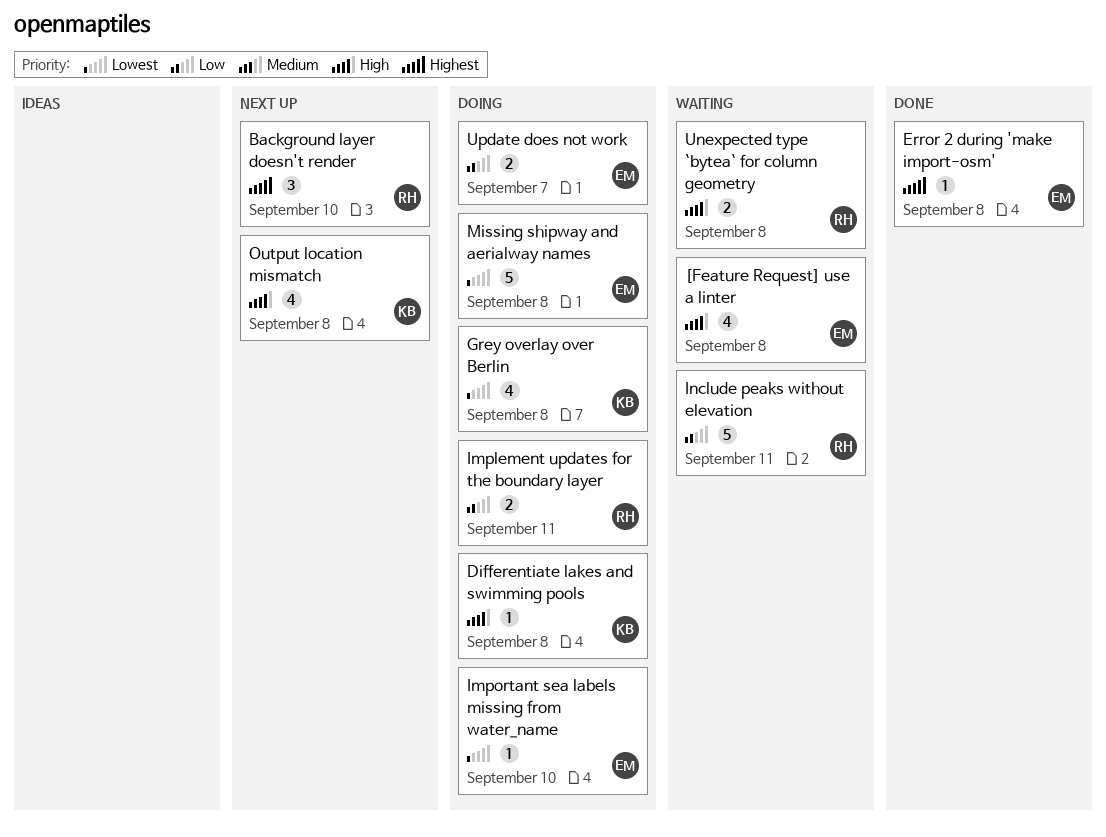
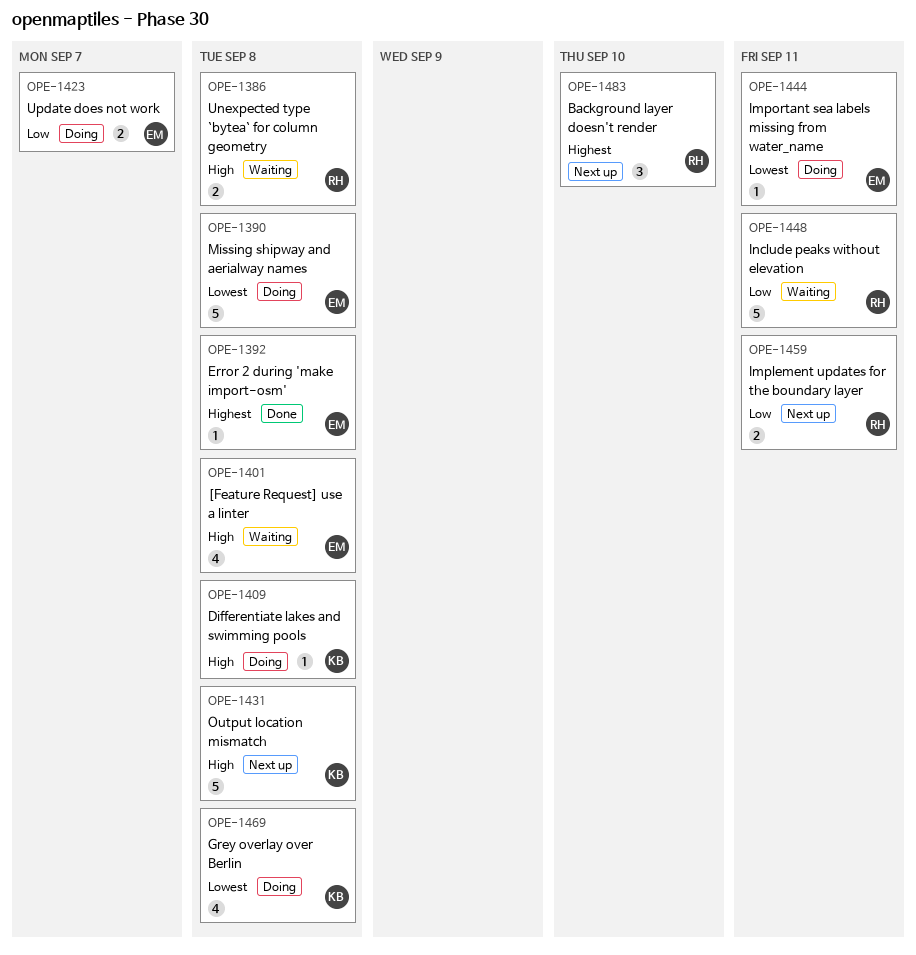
Implement updates for the boundary layer, status: Doing -> Next up
Important sea labels missing from water_name, due: Sep 10 -> Sep 11
Output location mismatch, estimate: 4 -> 5

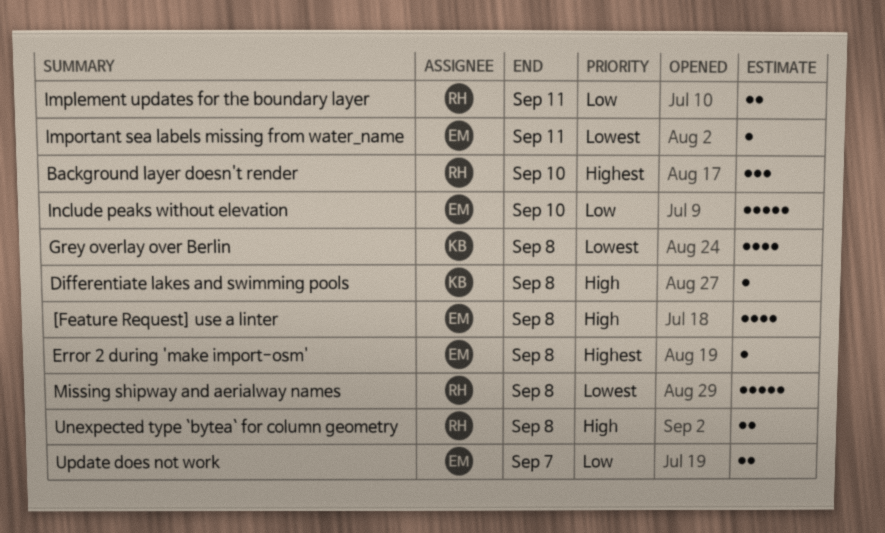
Include peaks without elevation, owner: RH -> EM
Include peaks without elevation, due: Sep 11 -> Sep 10
Missing shipway and aerialway names, owner: EM -> RH
Output location mismatch: present -> none

